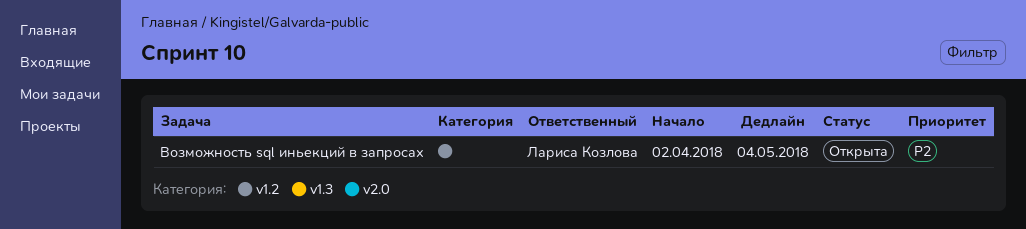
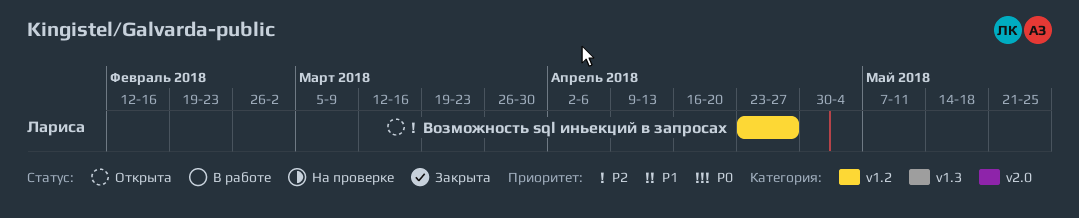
Возможность sql иньекций в запросах, start: Apr 2 -> Apr 23
Возможность sql иньекций в запросах, due: May 4 -> Apr 27

